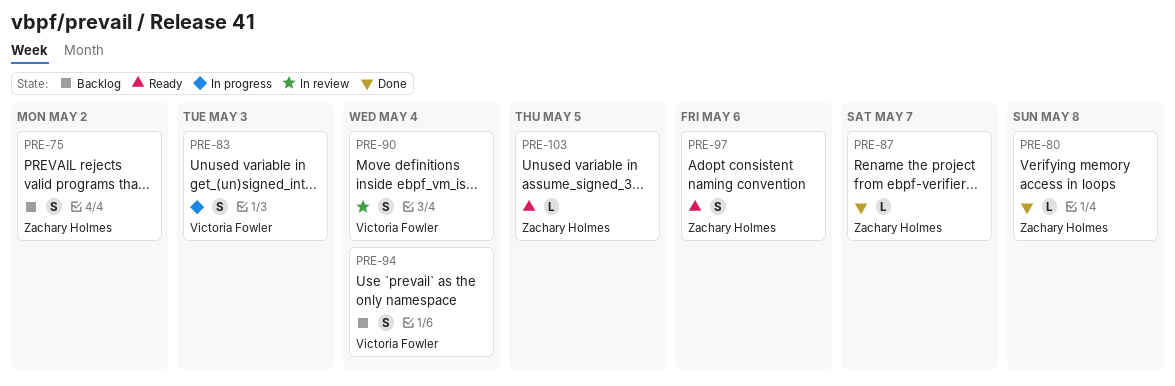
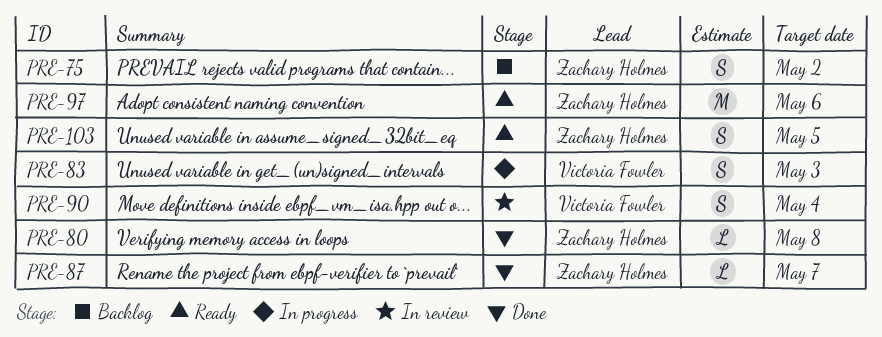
PRE-94: present -> none
PRE-97, estimate: S -> M
PRE-103, estimate: L -> S

